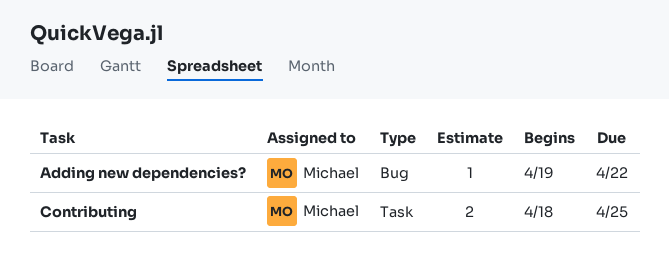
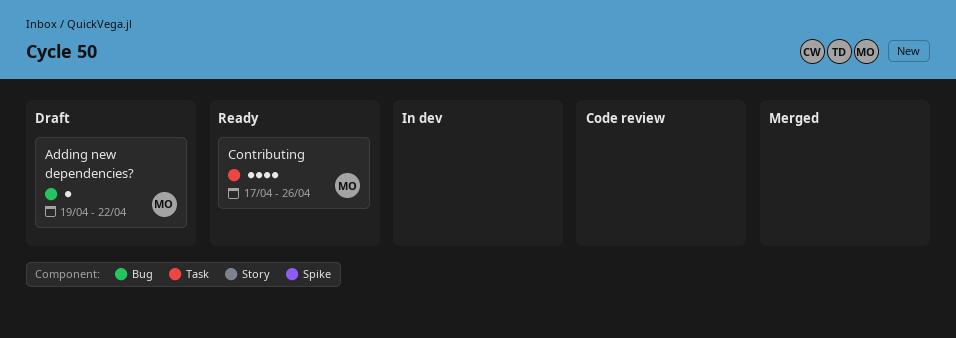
Contributing, estimate: 2 -> 4
Contributing, start: Apr 18 -> Apr 17
Contributing, due: Apr 25 -> Apr 26

